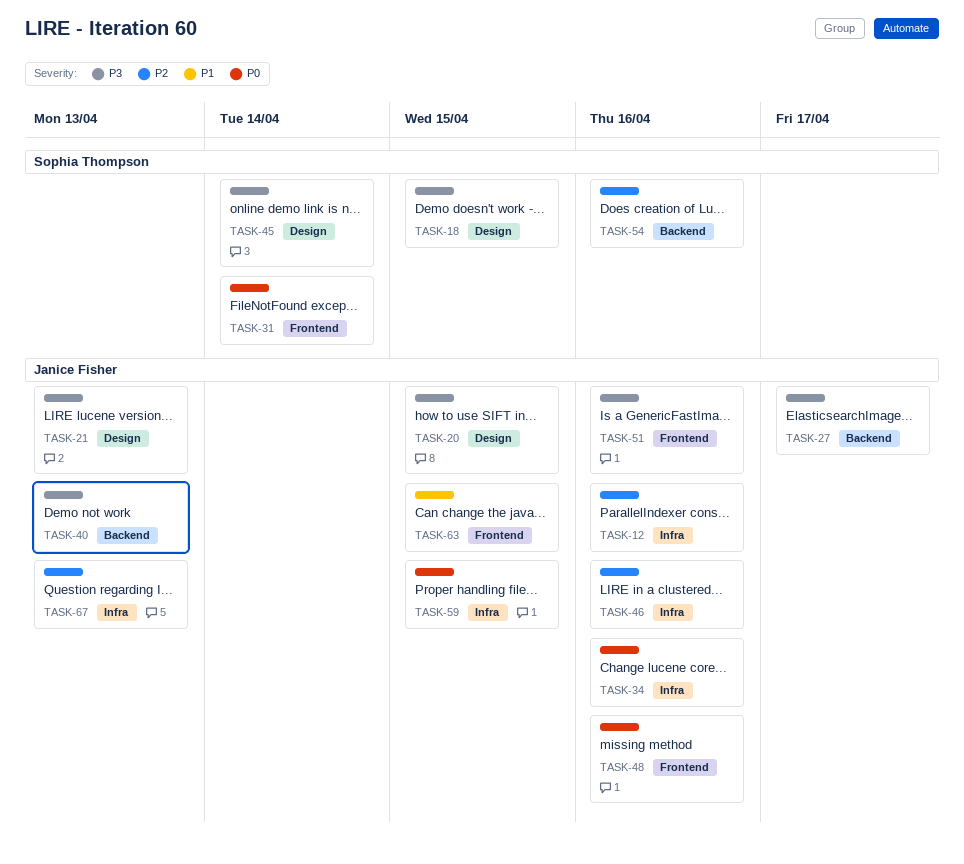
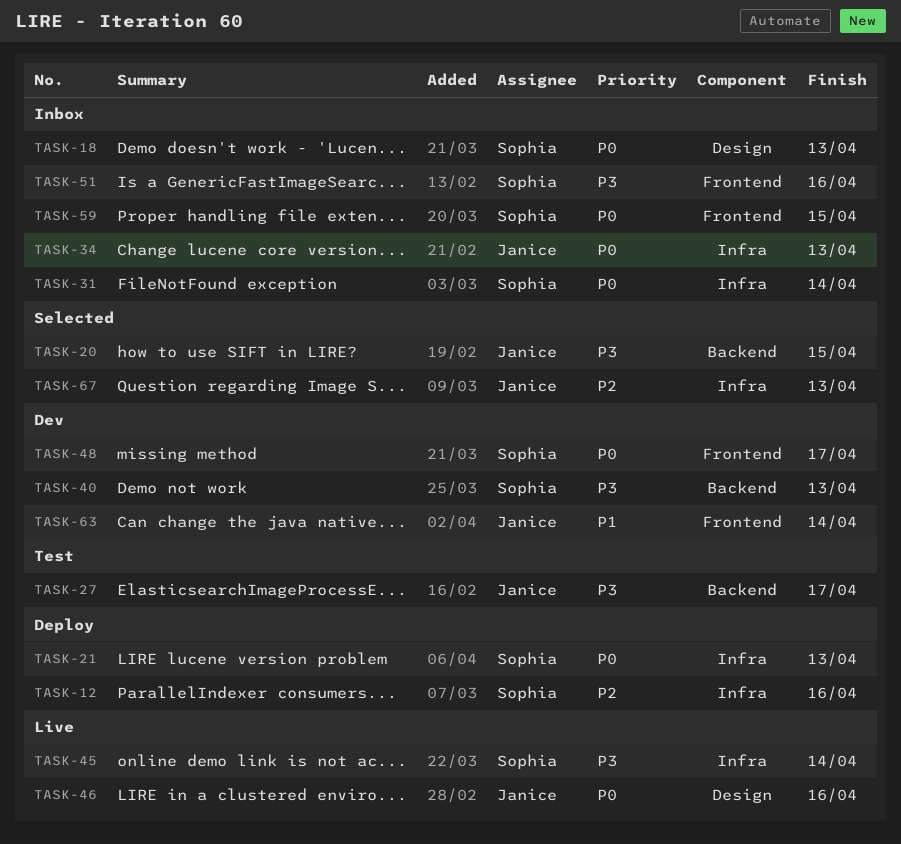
TASK-12, owner: Janice Fisher -> Sophia Thompson
TASK-18, priority: P3 -> P0
TASK-18, due: Apr 15 -> Apr 13
TASK-20, label: Design -> Backend
TASK-21, owner: Janice Fisher -> Sophia Thompson
TASK-21, priority: P3 -> P0
TASK-21, label: Design -> Infra
TASK-31, label: Frontend -> Infra
TASK-34, due: Apr 16 -> Apr 13
TASK-40, owner: Janice Fisher -> Sophia Thompson
TASK-45, label: Design -> Infra
TASK-46, priority: P2 -> P0
TASK-46, label: Infra -> Design
TASK-48, owner: Janice Fisher -> Sophia Thompson
TASK-48, due: Apr 16 -> Apr 17
TASK-51, owner: Janice Fisher -> Sophia Thompson
TASK-54: present -> none
TASK-59, owner: Janice Fisher -> Sophia Thompson
TASK-59, label: Infra -> Frontend
TASK-63, due: Apr 15 -> Apr 14

